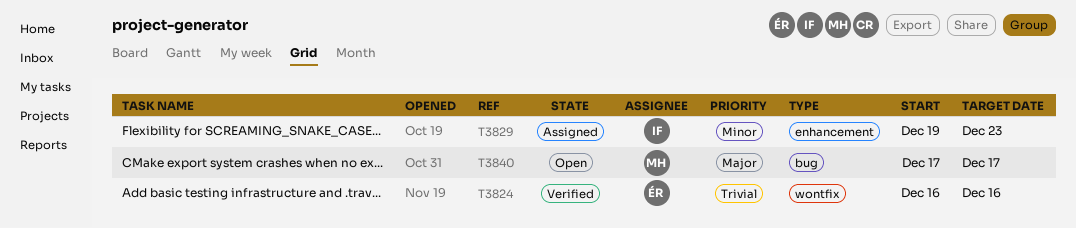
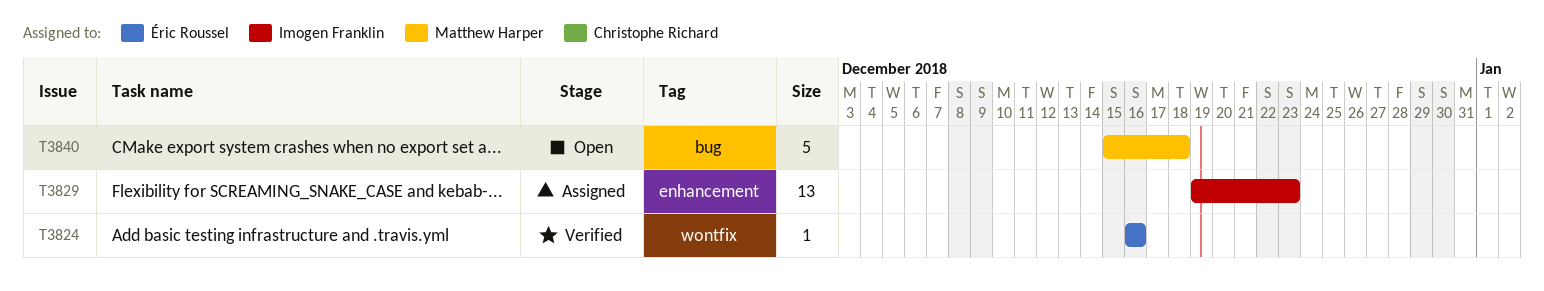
T3840, start: Dec 17 -> Dec 15
T3840, due: Dec 17 -> Dec 18

